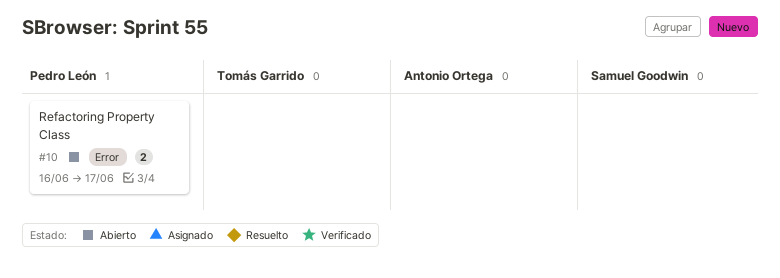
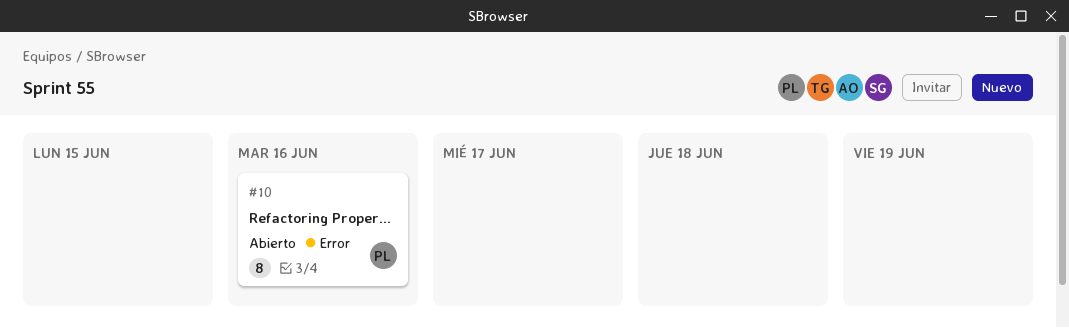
#10, estimate: 2 -> 8
#10, due: Jun 17 -> Jun 16

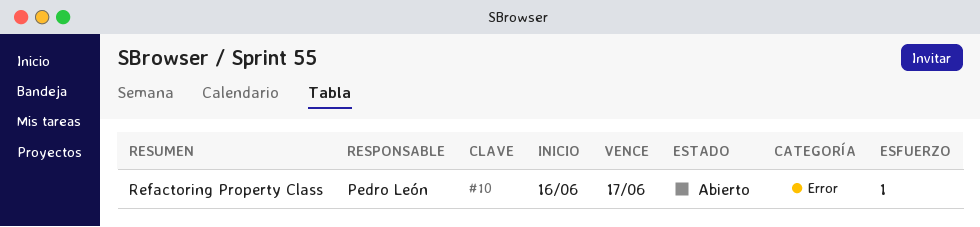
#10, estimate: 8 -> 1
#10, due: Jun 16 -> Jun 17

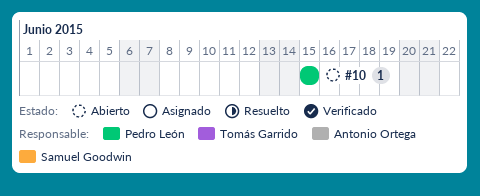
#10, start: Jun 16 -> Jun 15
#10, due: Jun 17 -> Jun 15

